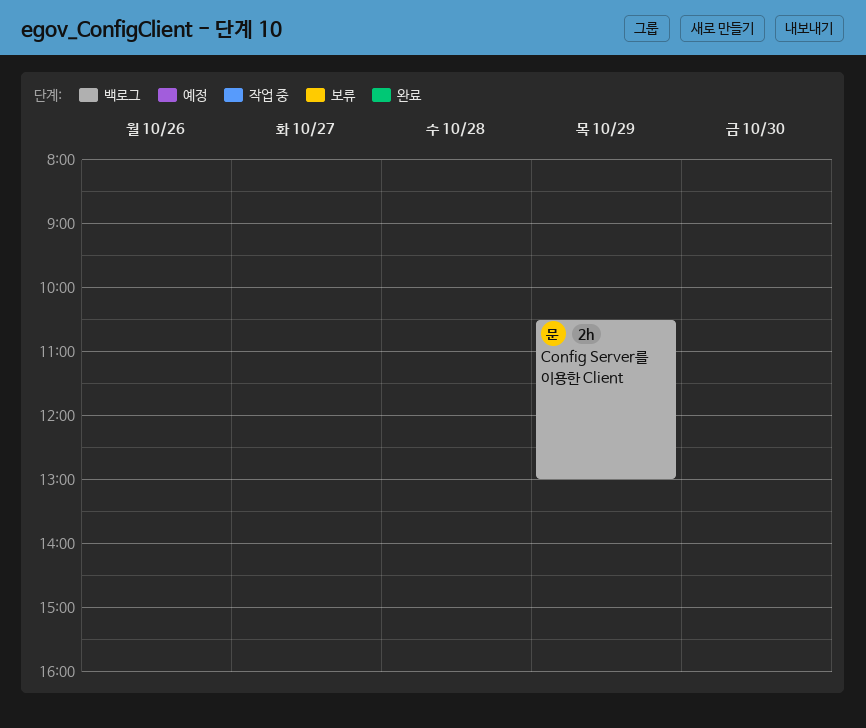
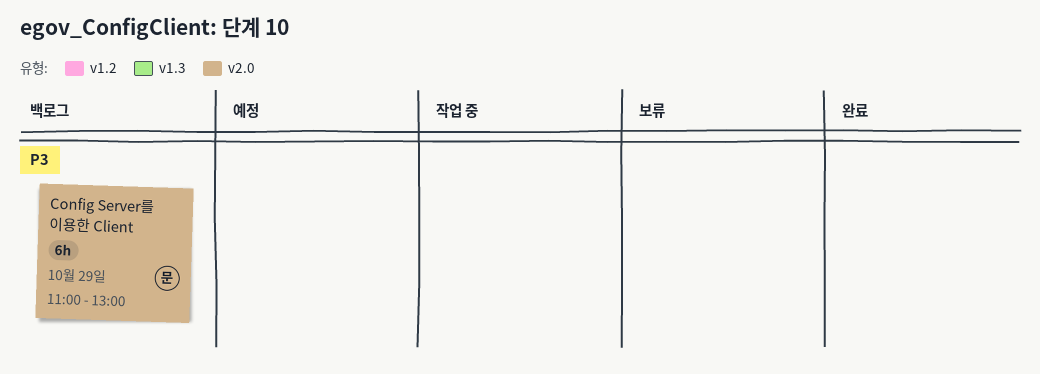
Config Server를 이용한 Client, estimate: 2h -> 6h
Config Server를 이용한 Client, begins: 10:30 -> 11:00

